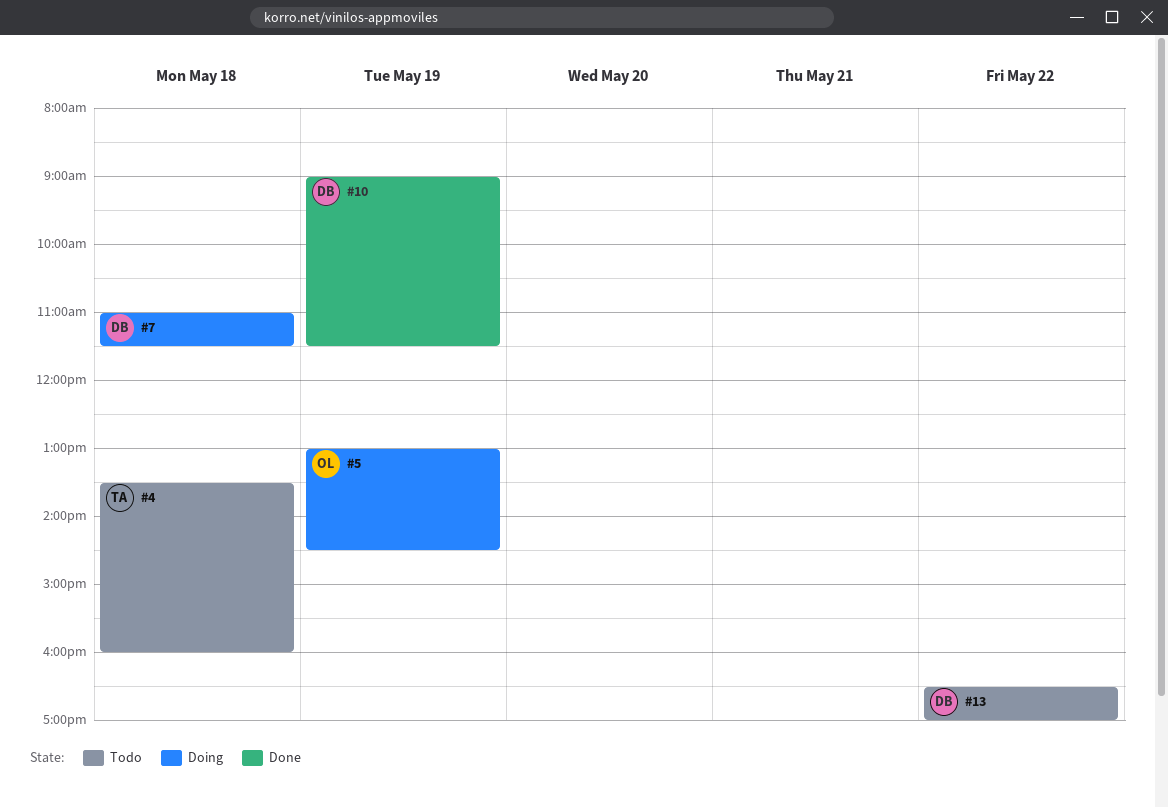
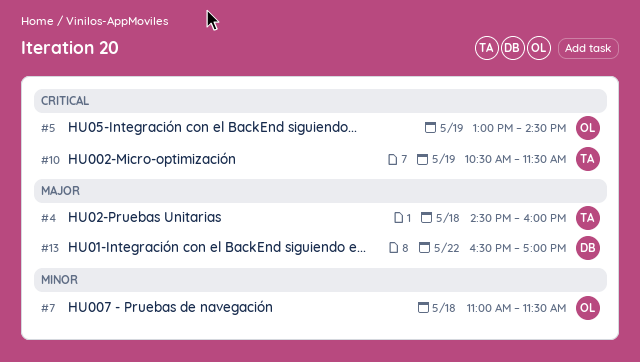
#4, begins: 13:30 -> 14:30
#7, owner: DB -> OL
#10, owner: DB -> TA
#10, begins: 09:00 -> 10:30

